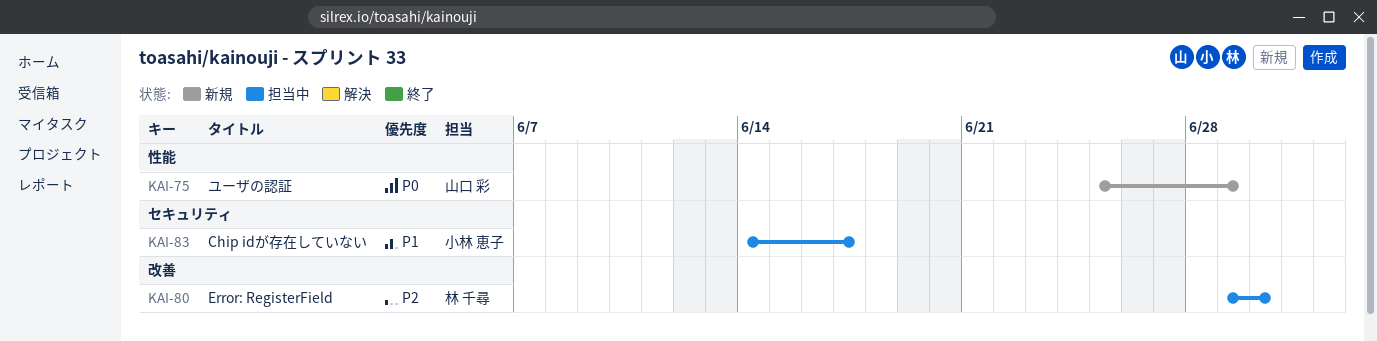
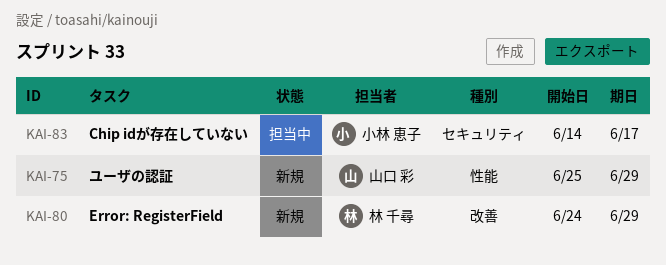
KAI-80, status: 担当中 -> 新規
KAI-80, start: Jun 29 -> Jun 24
KAI-80, due: Jun 30 -> Jun 29

